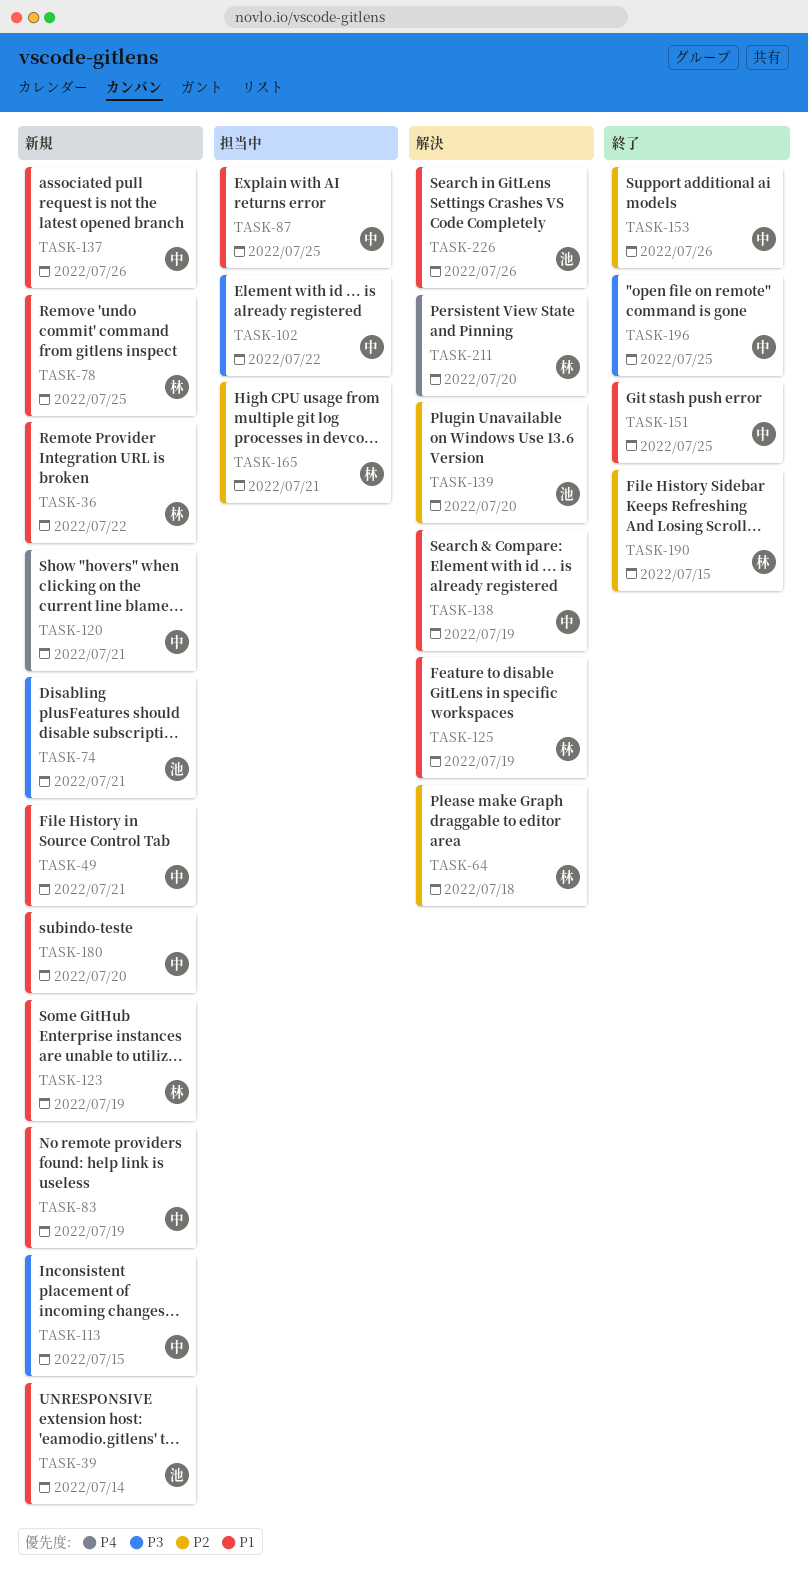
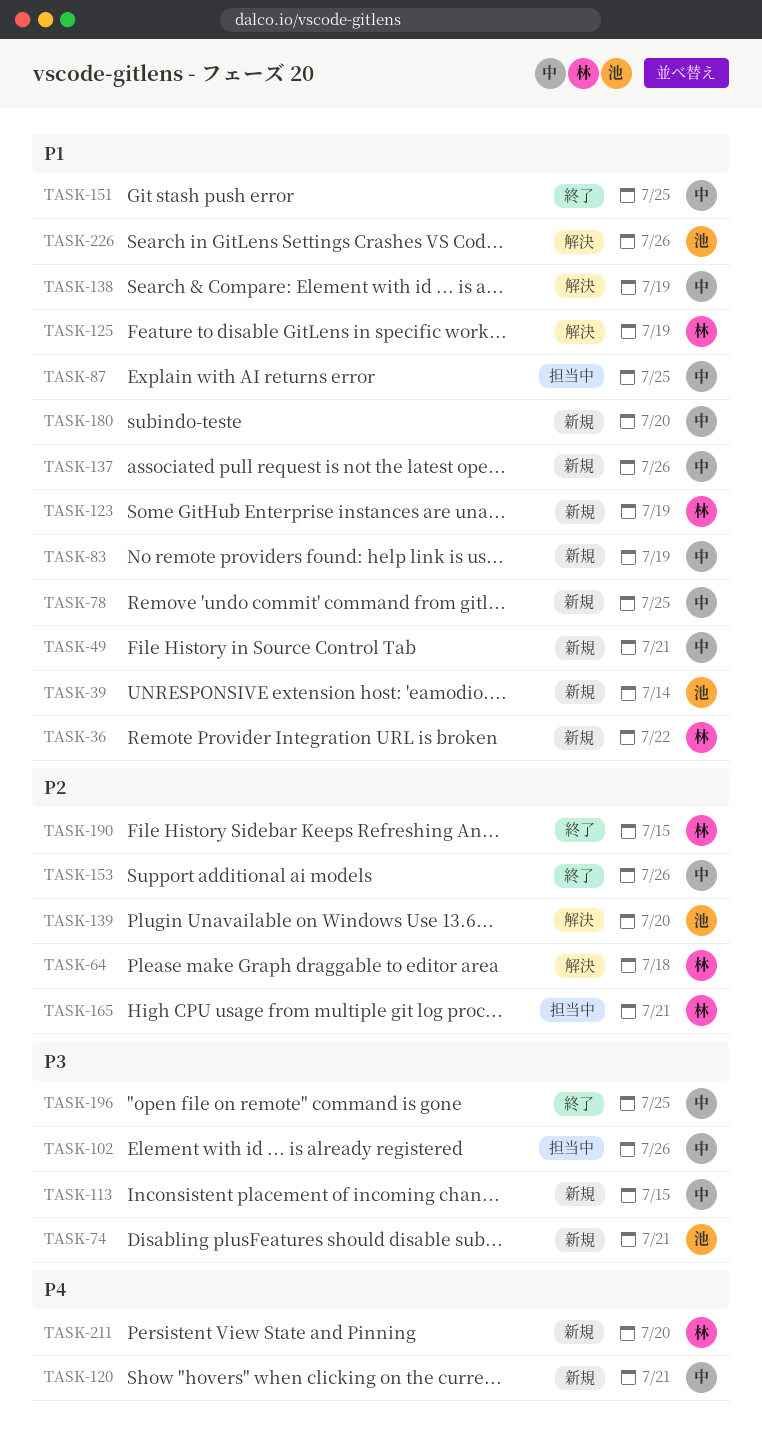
TASK-78, owner: 林 -> 中
TASK-102, due: Jul 22 -> Jul 26
TASK-211, status: 解決 -> 新規

